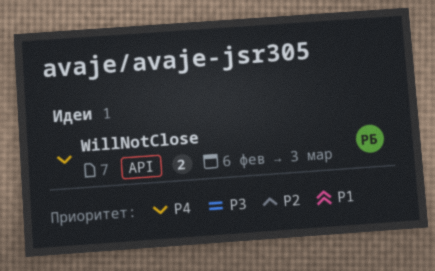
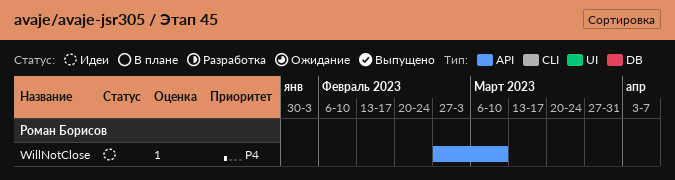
WillNotClose, estimate: 2 -> 1
WillNotClose, start: Feb 6 -> Feb 27
WillNotClose, due: Mar 3 -> Mar 10

